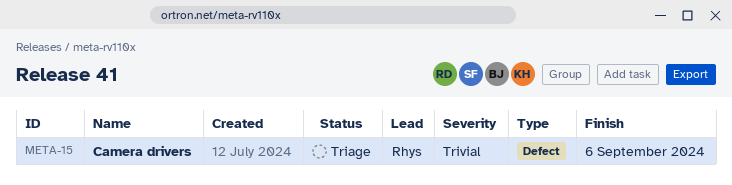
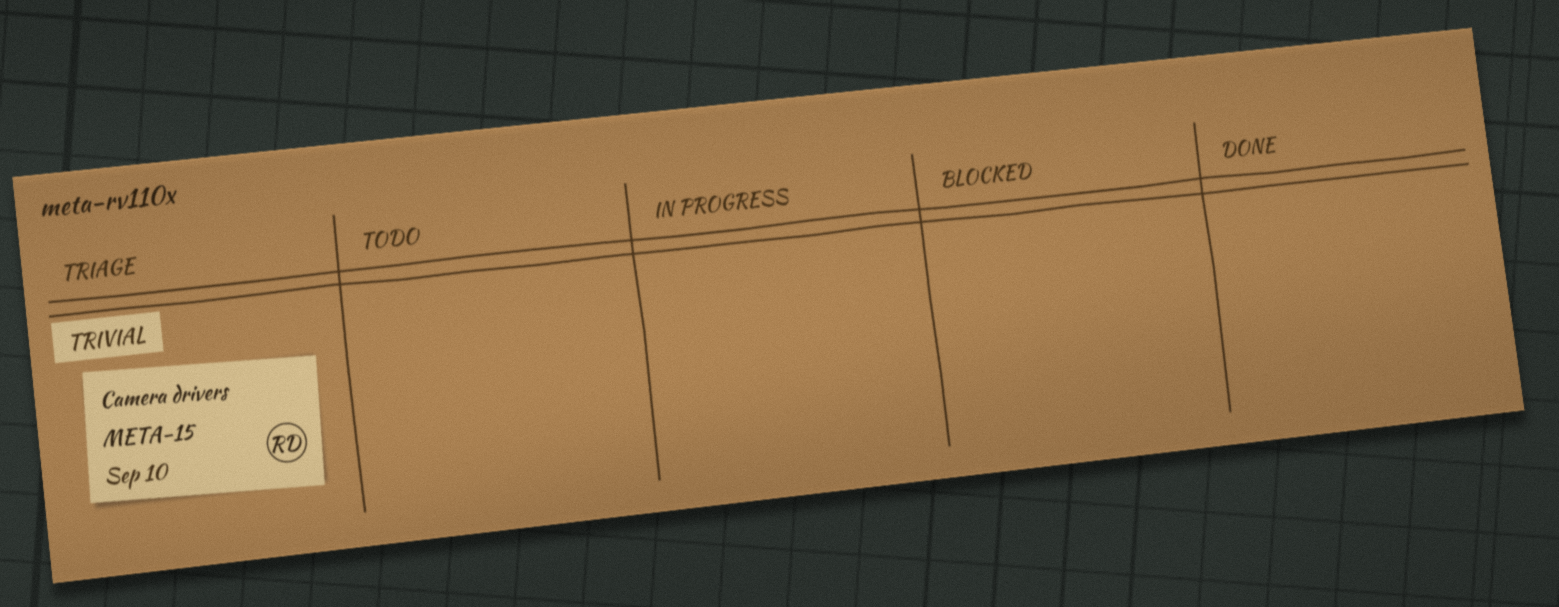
META-15, due: Sep 6 -> Sep 10

